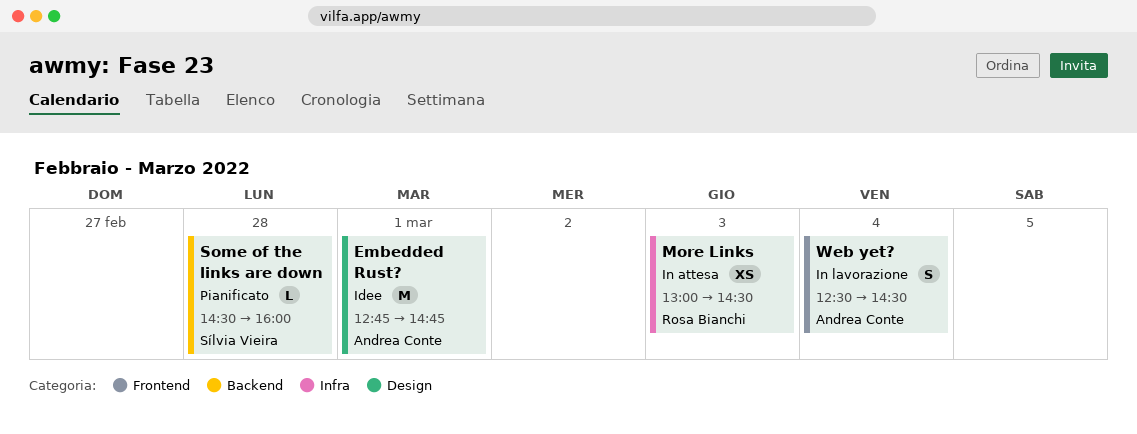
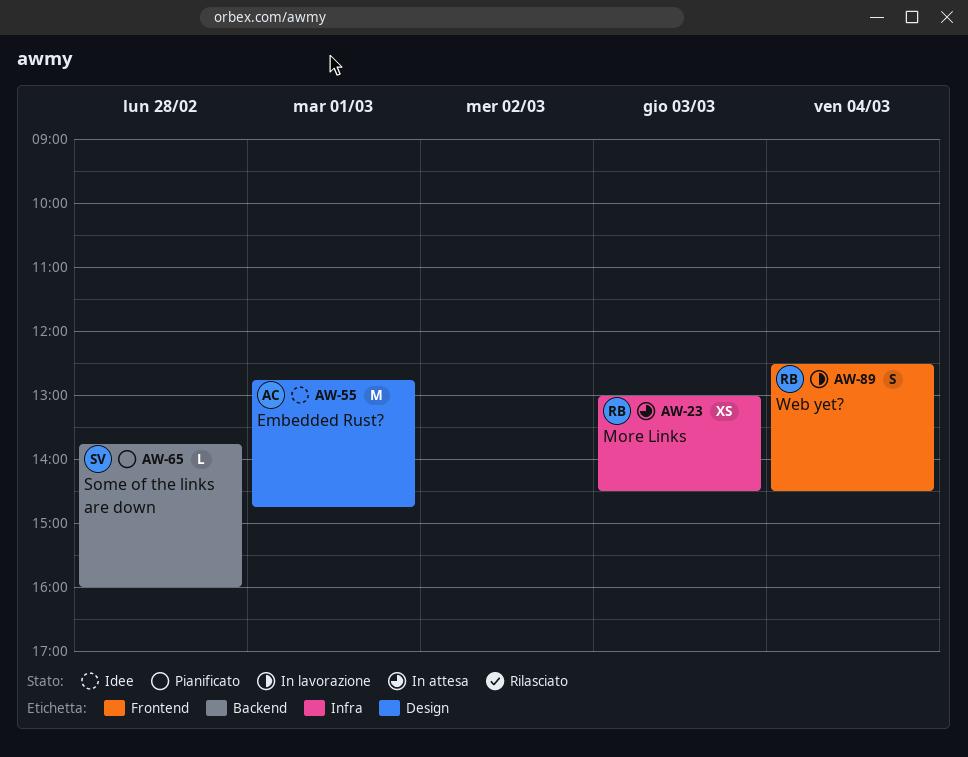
Some of the links are down, begins: 14:30 -> 13:45
Web yet?, owner: Andrea Conte -> Rosa Bianchi

